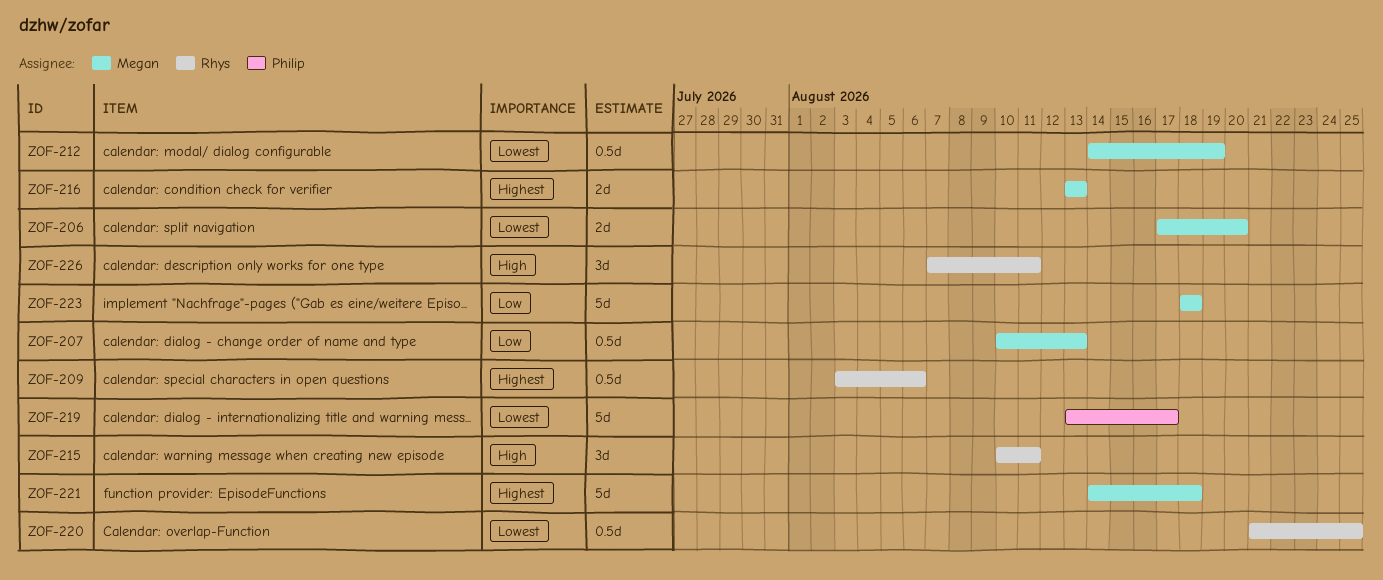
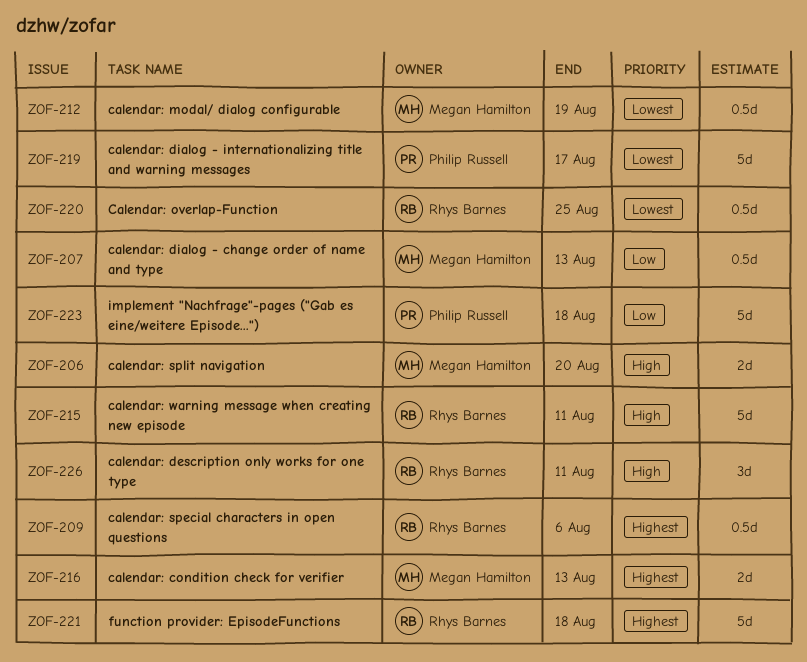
ZOF-206, priority: Lowest -> High
ZOF-215, estimate: 3d -> 5d
ZOF-221, owner: Megan Hamilton -> Rhys Barnes
ZOF-223, owner: Megan Hamilton -> Philip Russell

